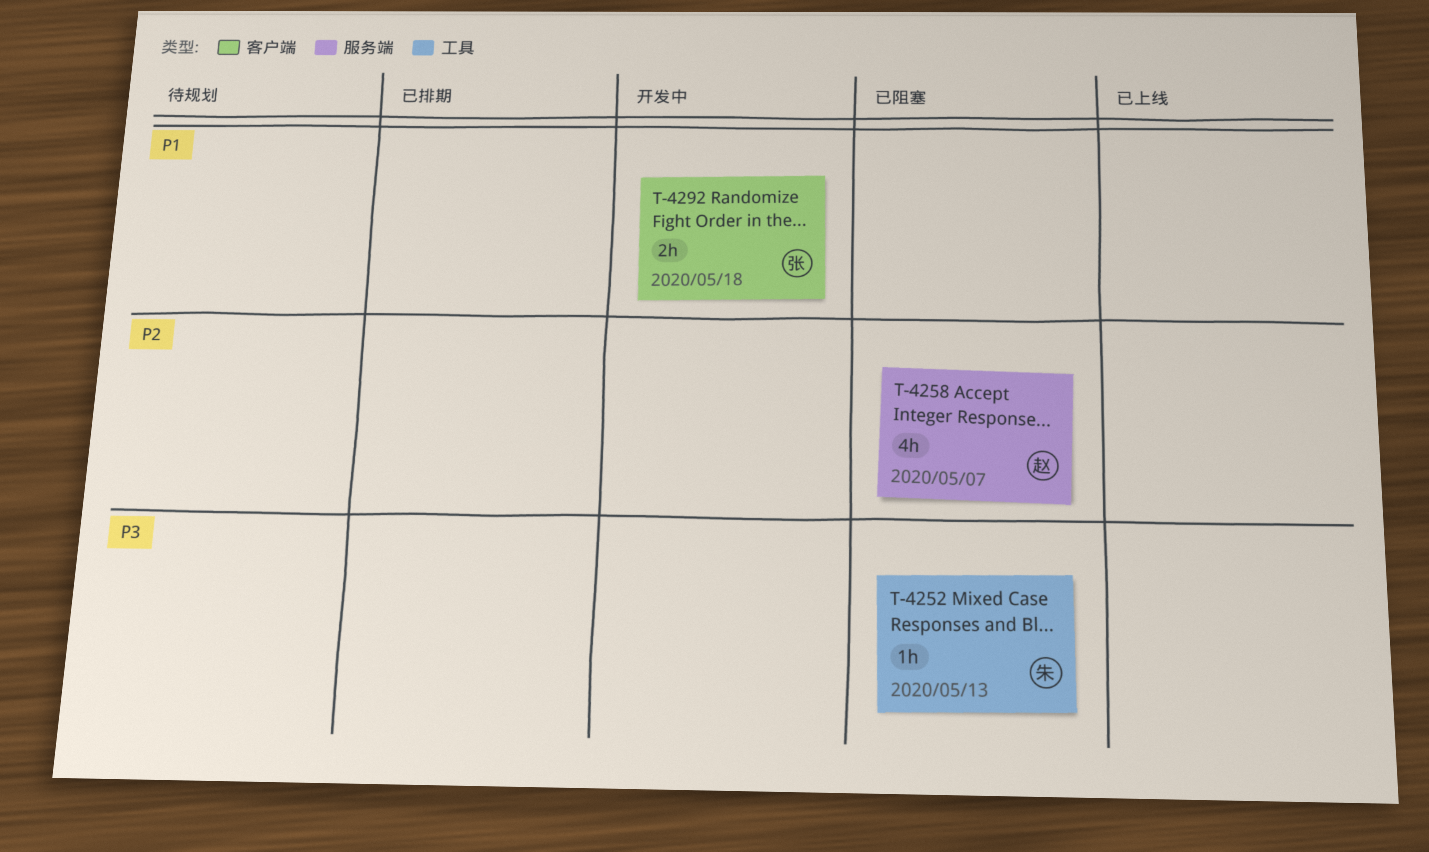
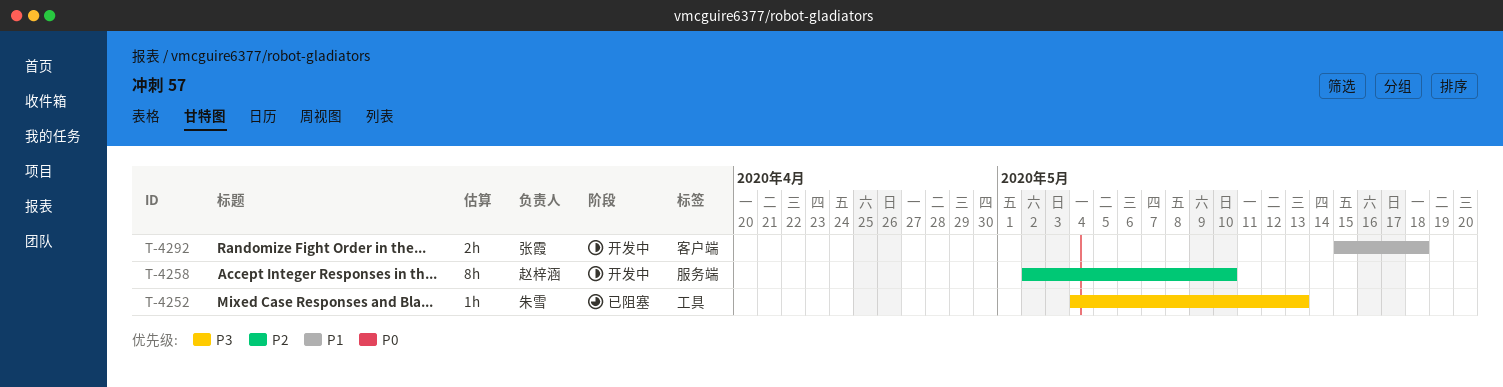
T-4258, status: 已阻塞 -> 开发中
T-4258, estimate: 4h -> 8h
T-4258, due: May 7 -> May 10

